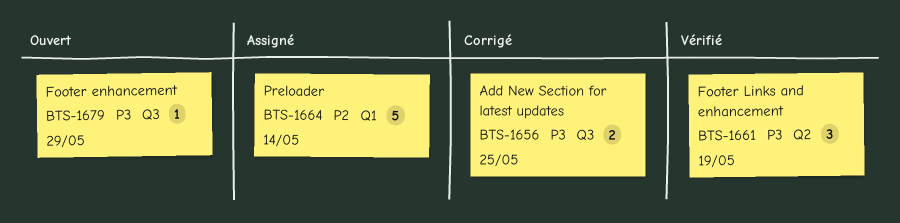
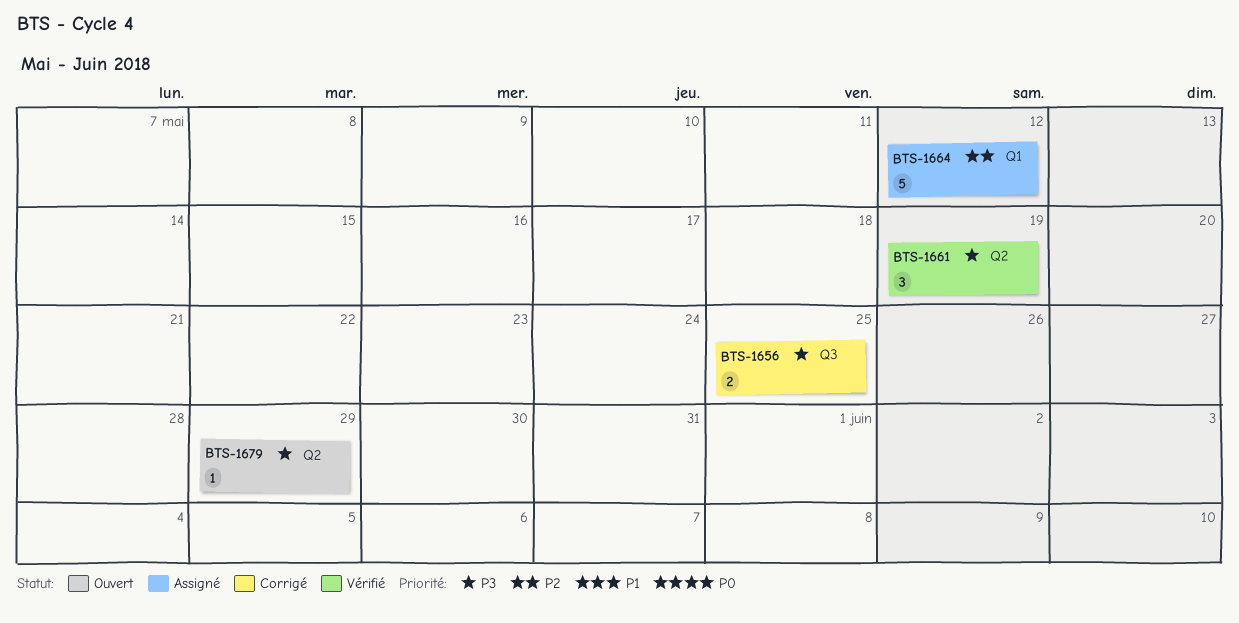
BTS-1664, due: May 14 -> May 12
BTS-1679, label: Q3 -> Q2

